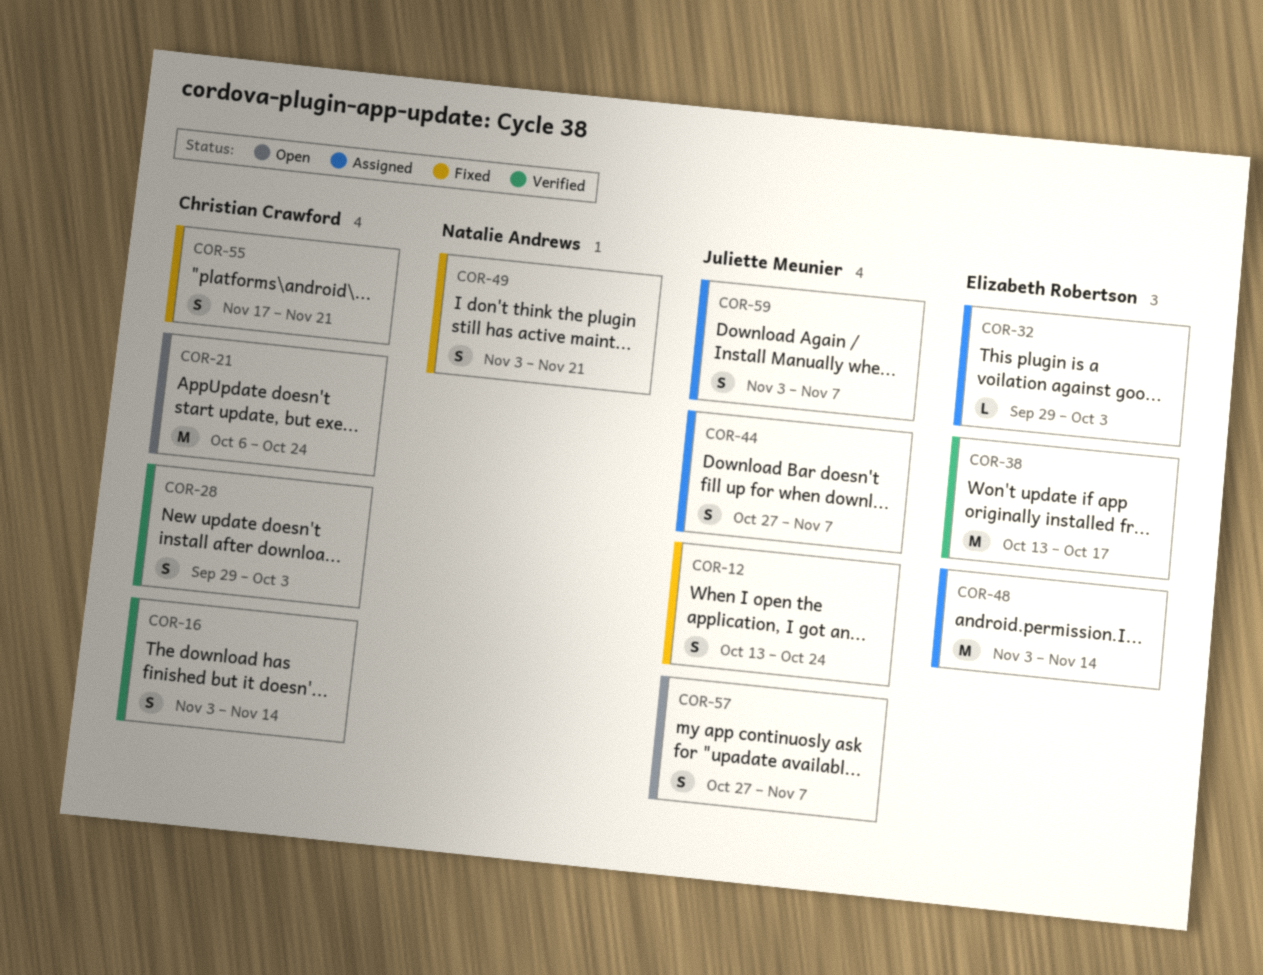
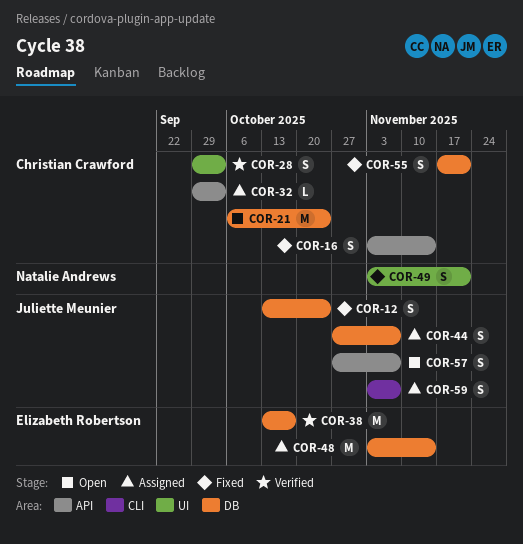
COR-16, status: Verified -> Fixed
COR-32, owner: Elizabeth Robertson -> Christian Crawford

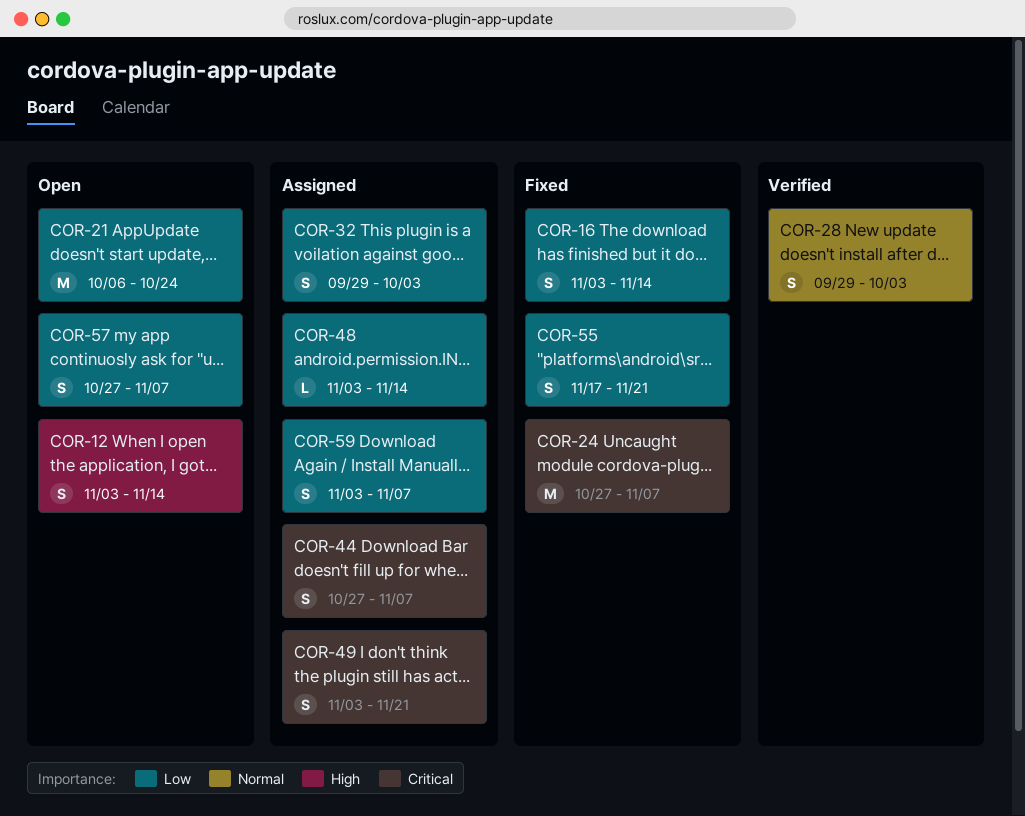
COR-12, status: Fixed -> Open
COR-12, start: Oct 13 -> Nov 3
COR-12, due: Oct 24 -> Nov 14
COR-24: none -> present
COR-32, estimate: L -> S
COR-38: present -> none
COR-48, estimate: M -> L
COR-49, status: Fixed -> Assigned

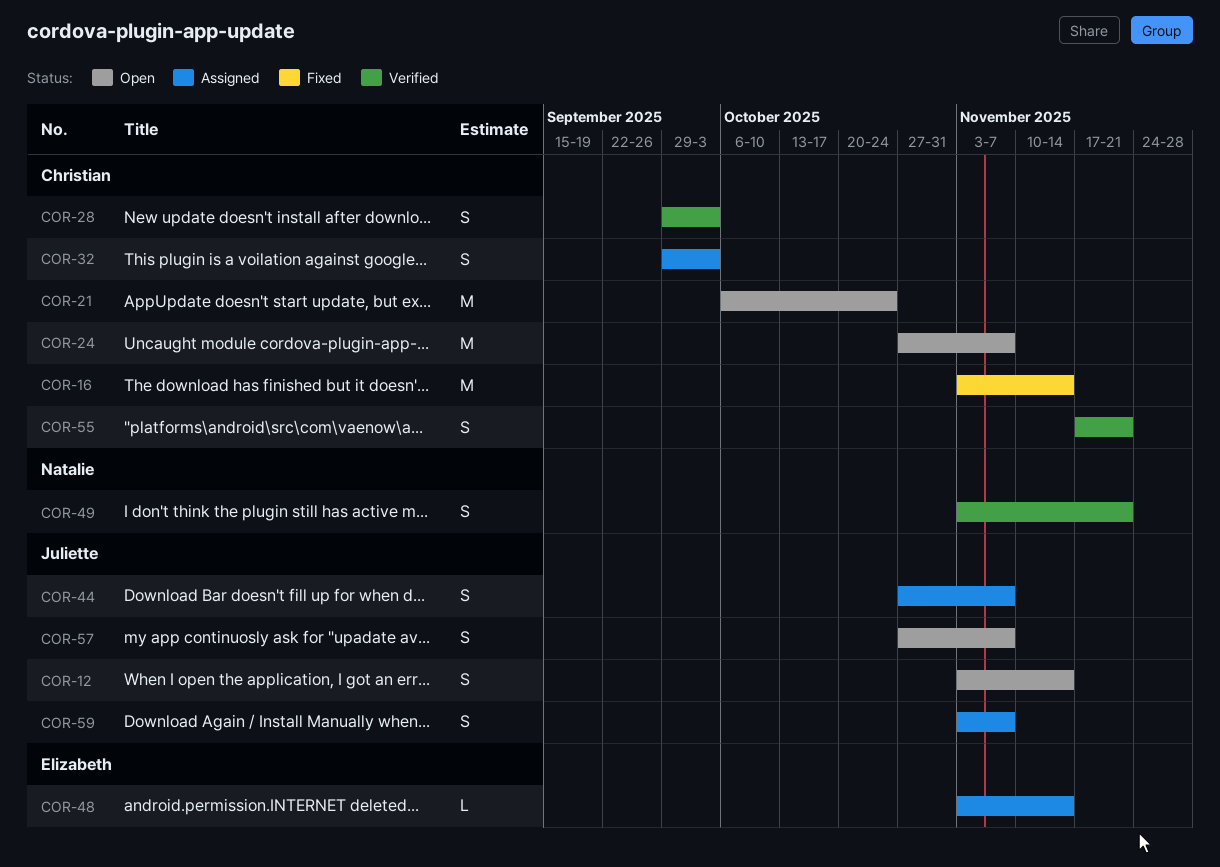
COR-16, estimate: S -> M
COR-24, status: Fixed -> Open
COR-49, status: Assigned -> Verified
COR-55, status: Fixed -> Verified

